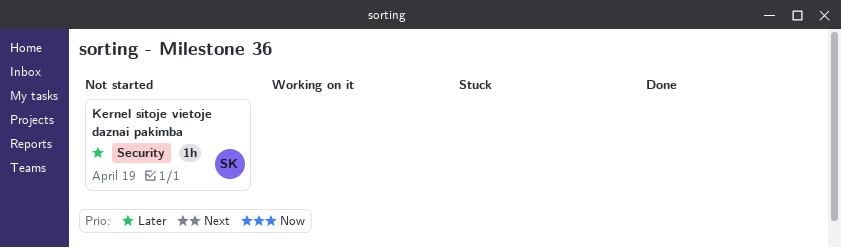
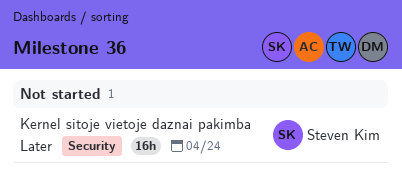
Kernel sitoje vietoje daznai pakimba, estimate: 1h -> 16h
Kernel sitoje vietoje daznai pakimba, due: Apr 19 -> Apr 24

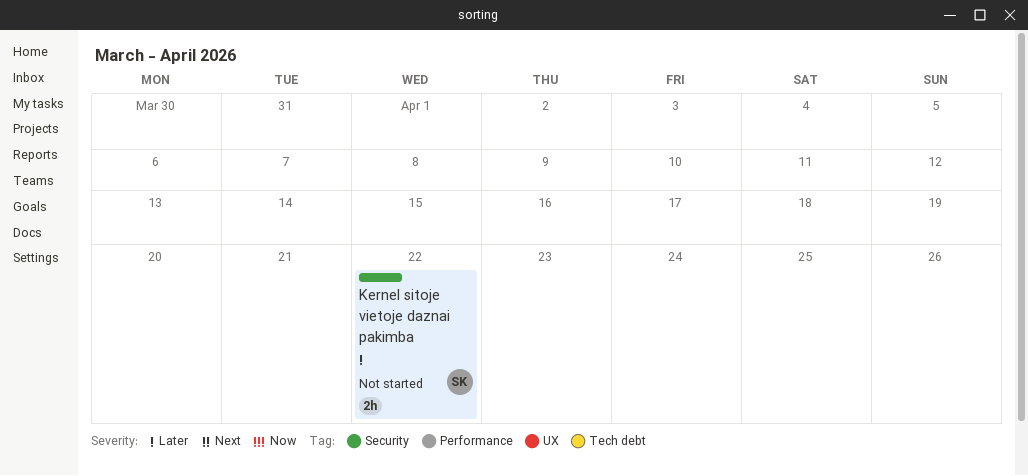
Kernel sitoje vietoje daznai pakimba, estimate: 16h -> 2h
Kernel sitoje vietoje daznai pakimba, due: Apr 24 -> Apr 22

